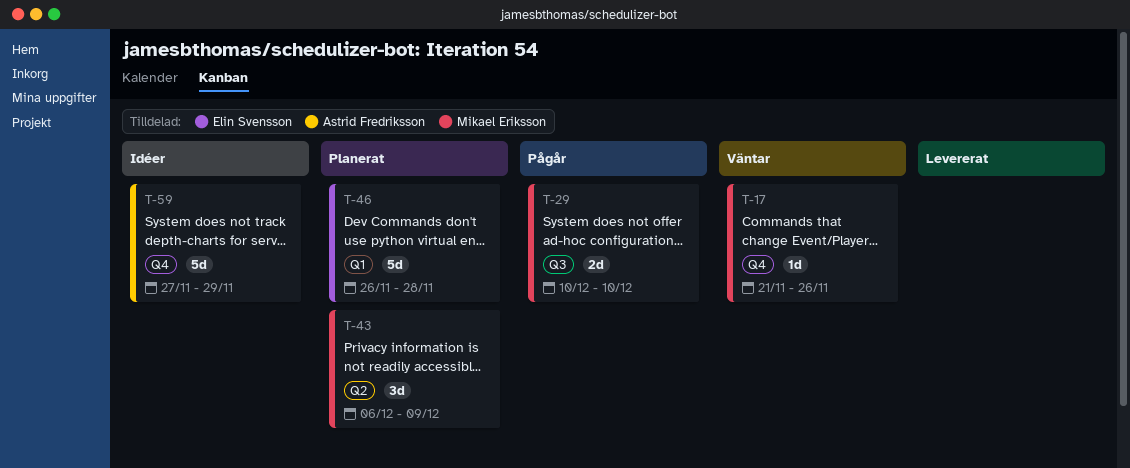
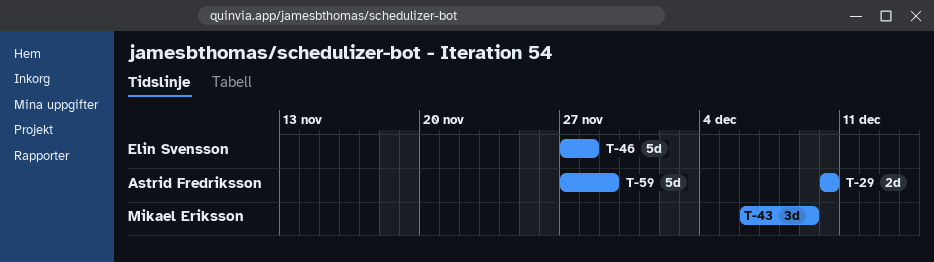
T-17: present -> none
T-29, owner: Mikael Eriksson -> Astrid Fredriksson
T-46, start: Nov 26 -> Nov 27

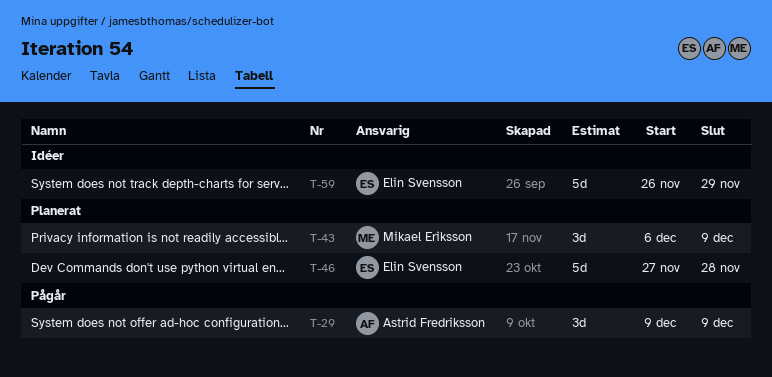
T-29, estimate: 2d -> 3d
T-29, start: Dec 10 -> Dec 9
T-29, due: Dec 10 -> Dec 9
T-59, owner: Astrid Fredriksson -> Elin Svensson
T-59, start: Nov 27 -> Nov 26

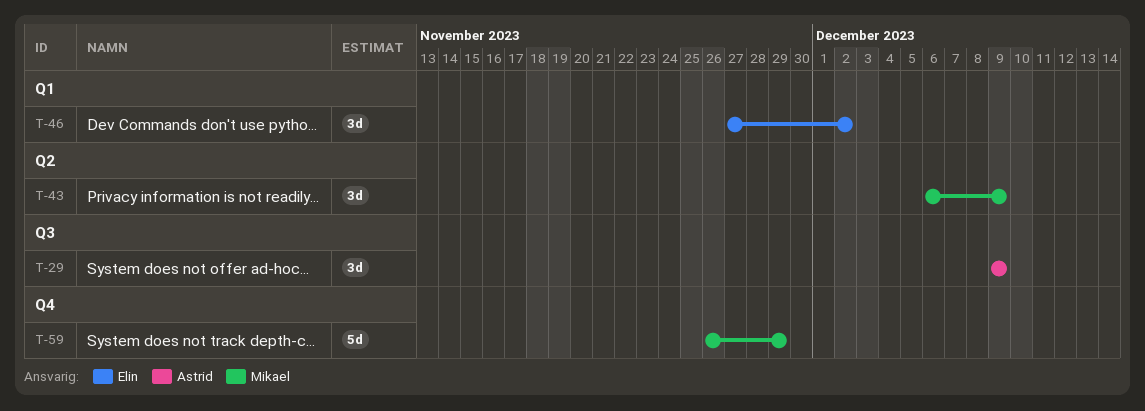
T-46, estimate: 5d -> 3d
T-46, due: Nov 28 -> Dec 2
T-59, owner: Elin Svensson -> Mikael Eriksson

